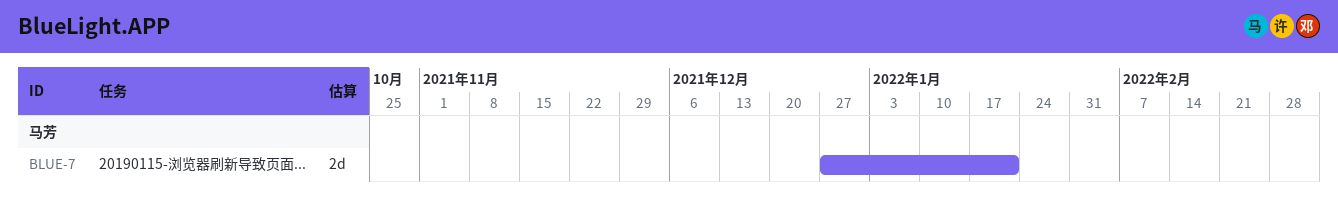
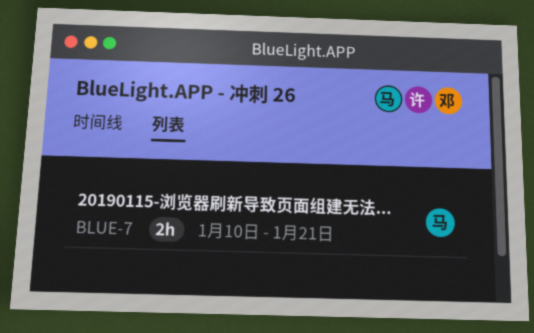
BLUE-7, estimate: 2d -> 2h
BLUE-7, start: Dec 27 -> Jan 10

